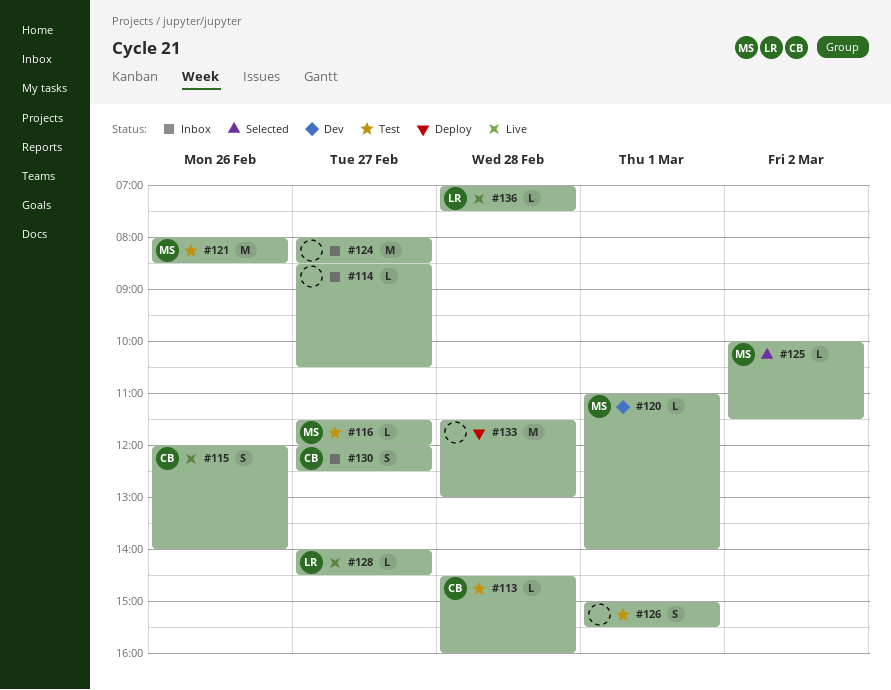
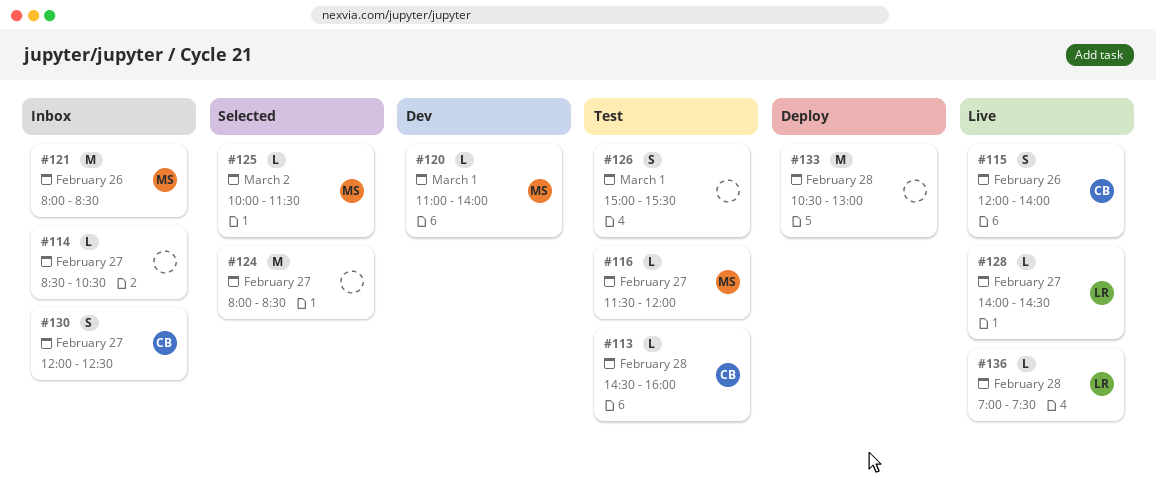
#121, status: Test -> Inbox
#124, status: Inbox -> Selected
#133, begins: 11:30 -> 10:30

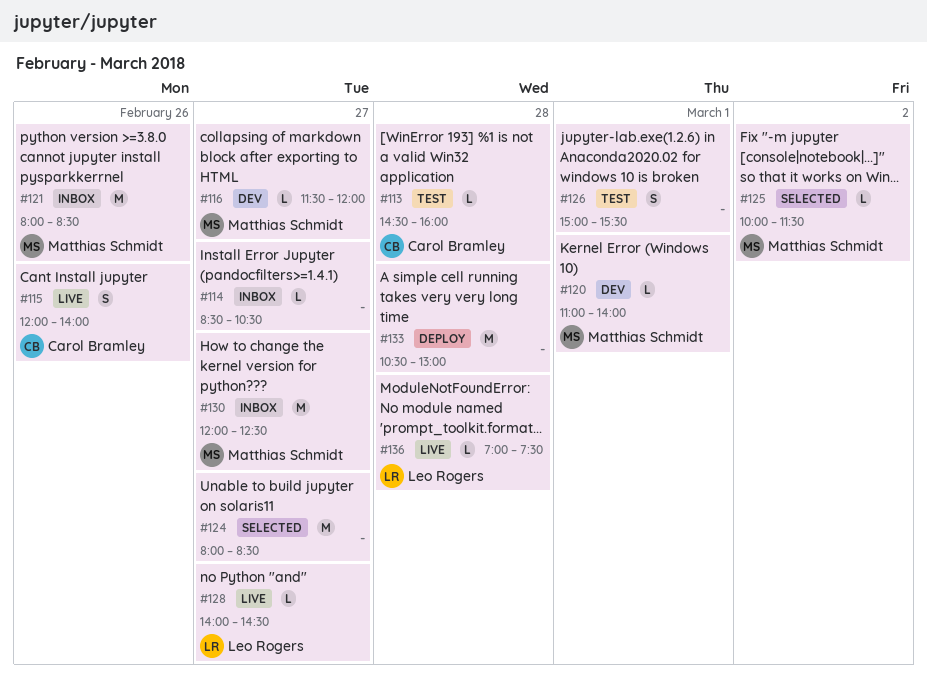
#116, status: Test -> Dev
#130, owner: Carol Bramley -> Matthias Schmidt
#130, estimate: S -> M

